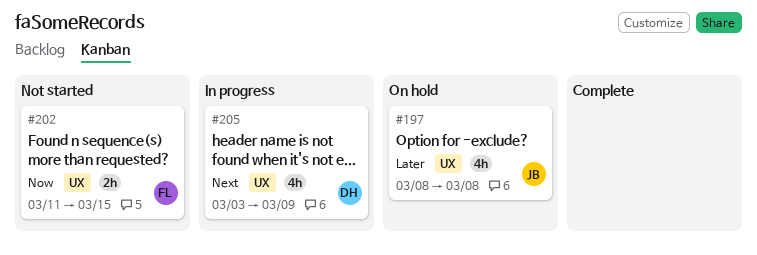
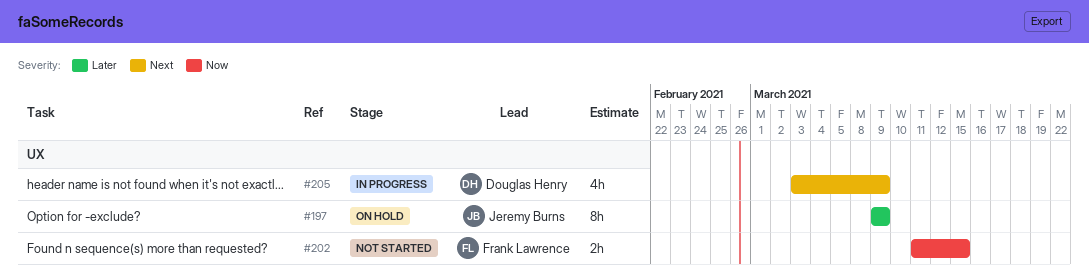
#197, estimate: 4h -> 8h
#197, start: Mar 8 -> Mar 9
#197, due: Mar 8 -> Mar 9

